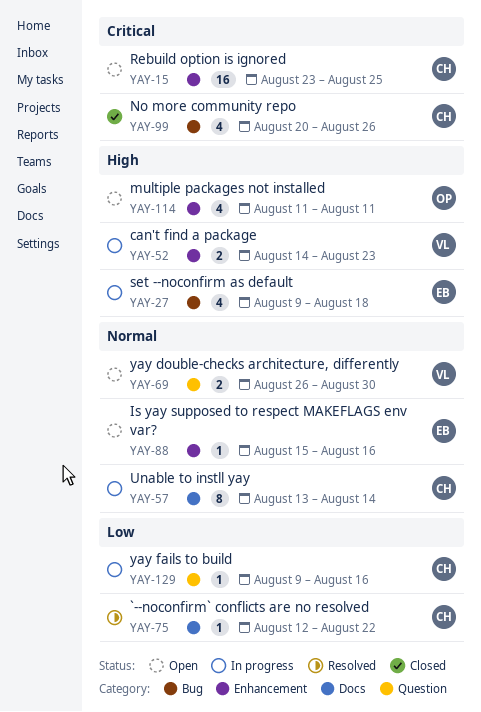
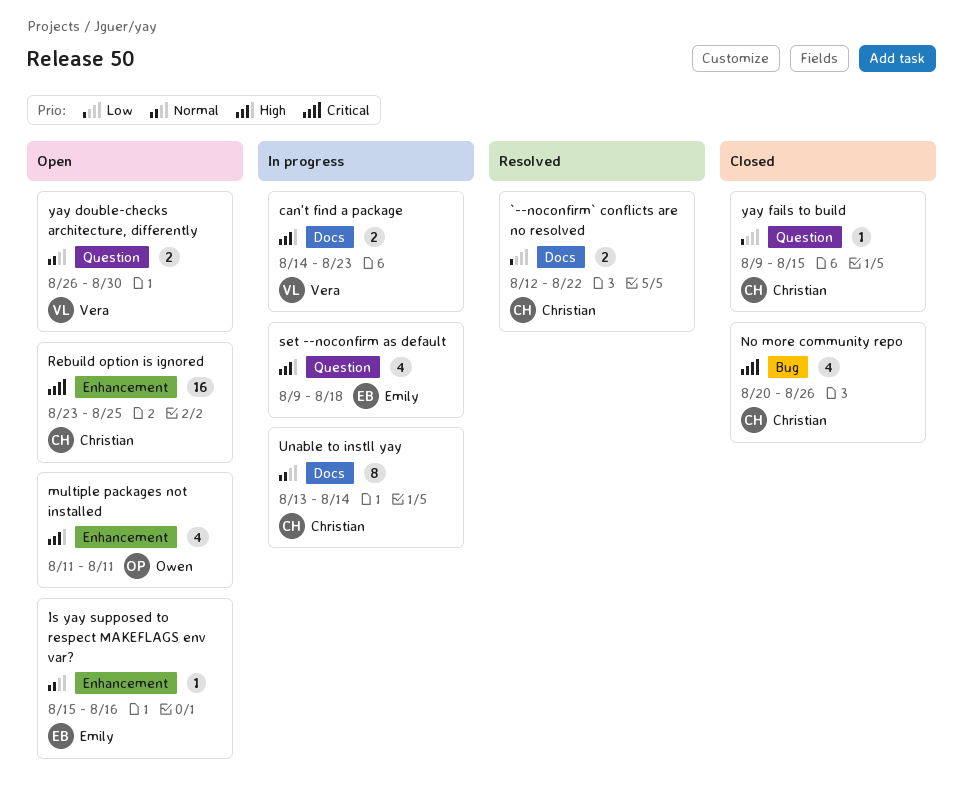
`--noconfirm` conflicts are no resolved, estimate: 1 -> 2
can't find a package, label: Enhancement -> Docs
set --noconfirm as default, label: Bug -> Question
yay fails to build, status: In progress -> Closed
yay fails to build, due: Aug 16 -> Aug 15

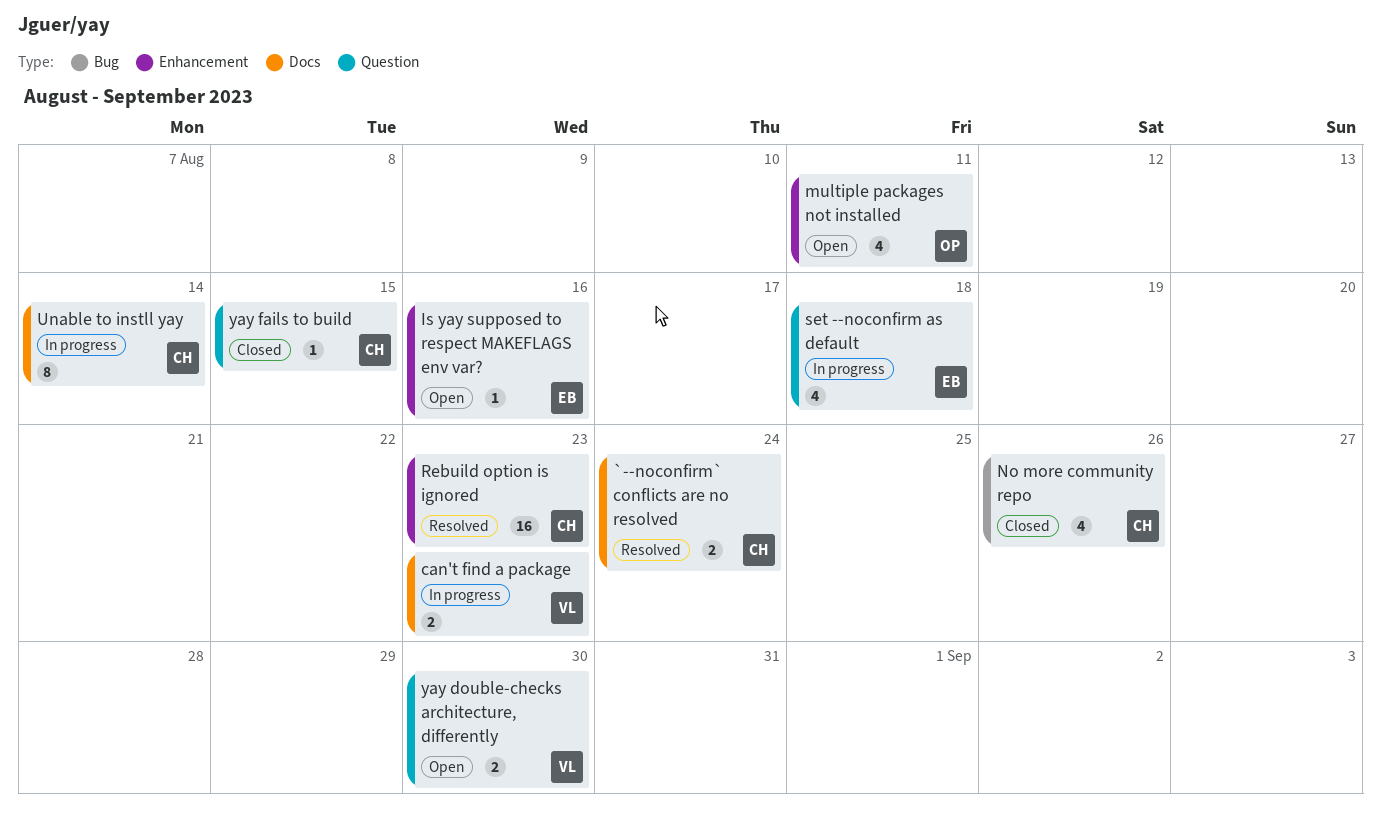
`--noconfirm` conflicts are no resolved, due: Aug 22 -> Aug 24
Rebuild option is ignored, status: Open -> Resolved
Rebuild option is ignored, due: Aug 25 -> Aug 23

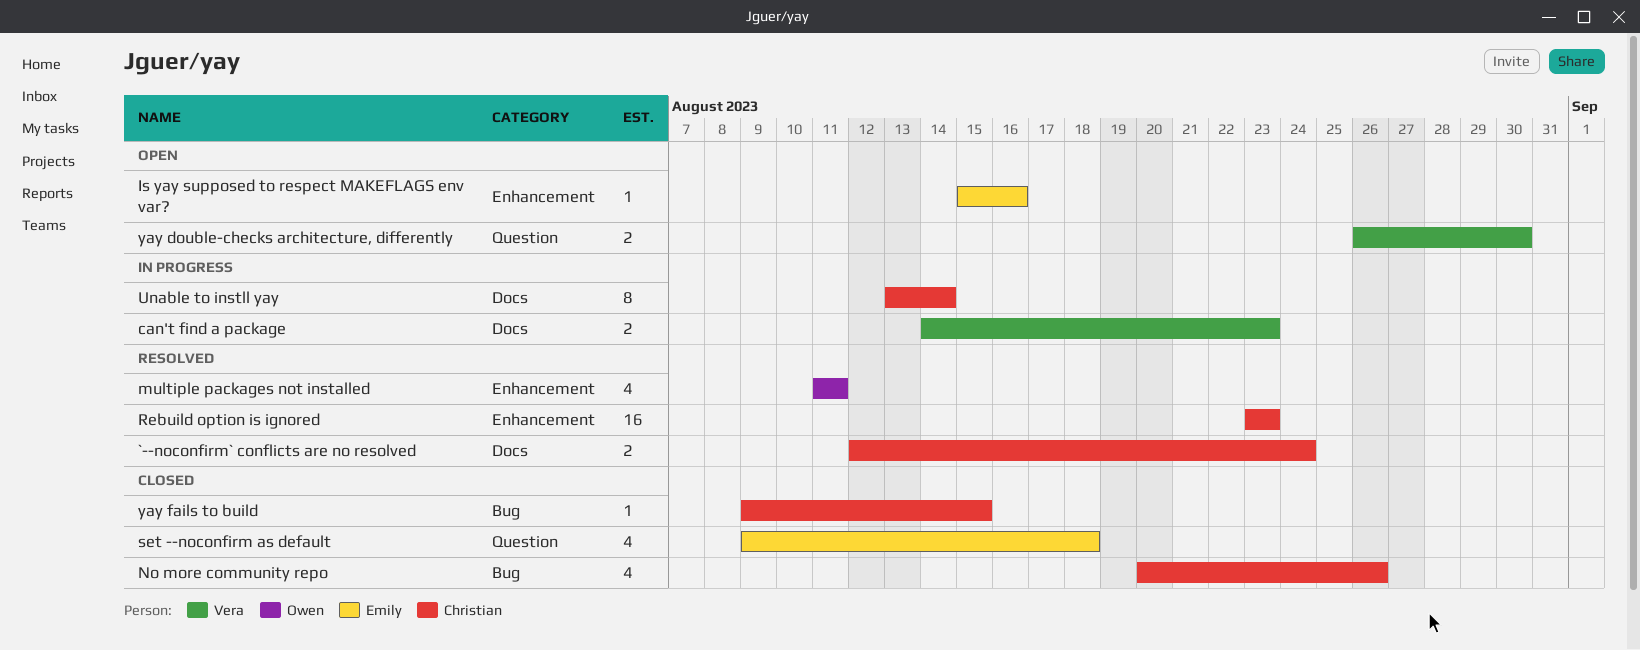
multiple packages not installed, status: Open -> Resolved
set --noconfirm as default, status: In progress -> Closed
yay fails to build, label: Question -> Bug

